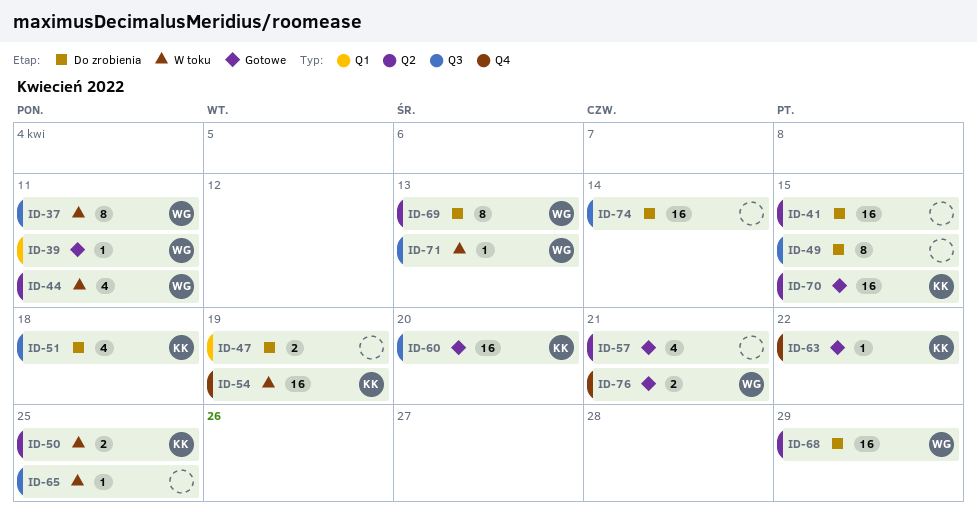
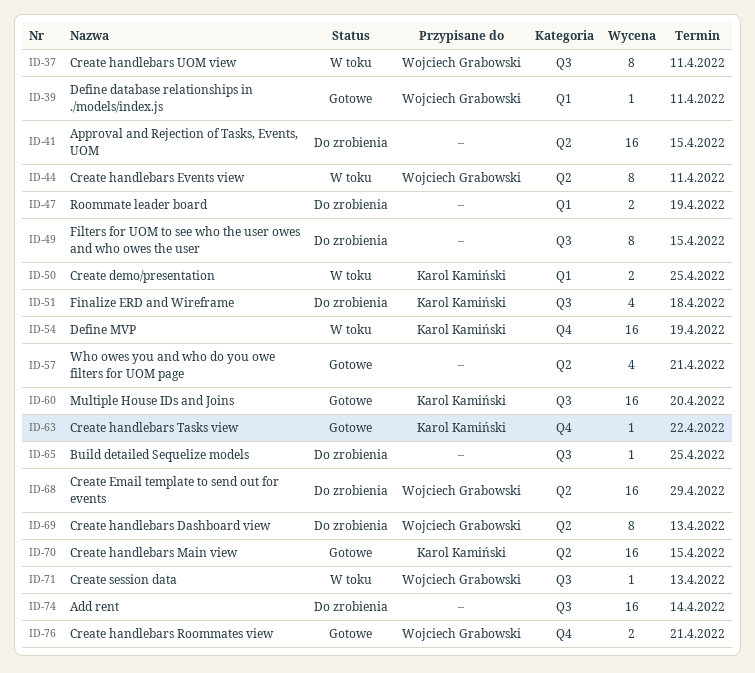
ID-44, estimate: 4 -> 8
ID-50, label: Q2 -> Q1
ID-65, status: W toku -> Do zrobienia

